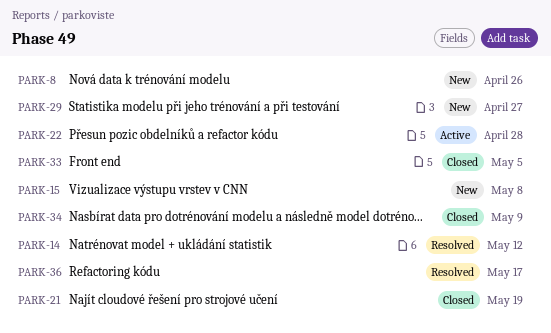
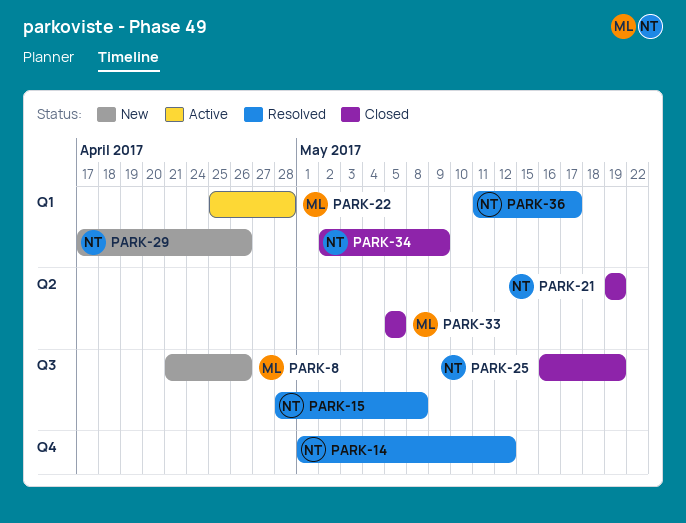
PARK-15, status: New -> Resolved
PARK-25: none -> present
PARK-29, due: Apr 27 -> Apr 26

